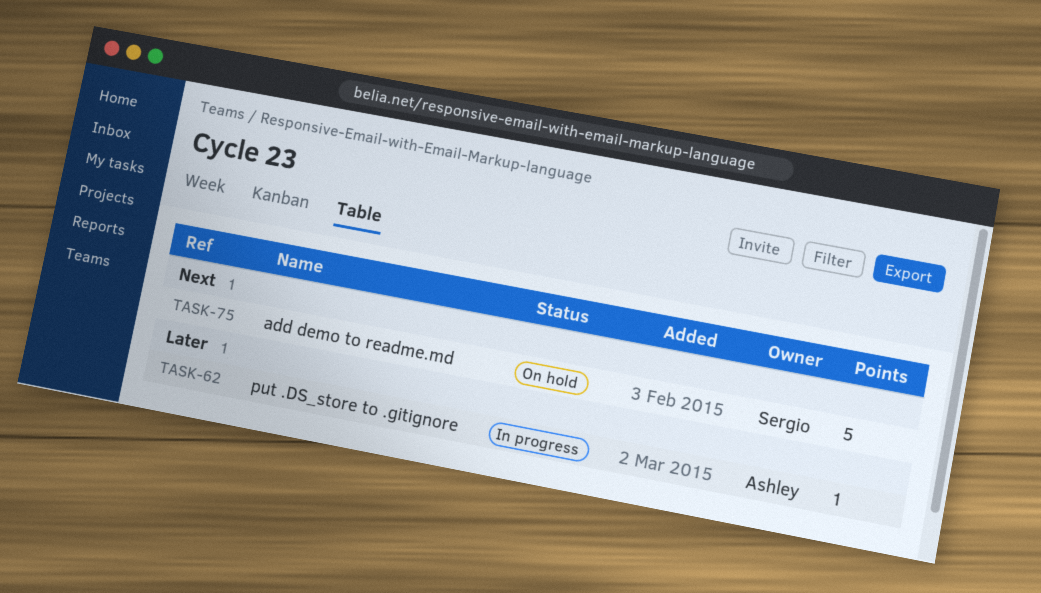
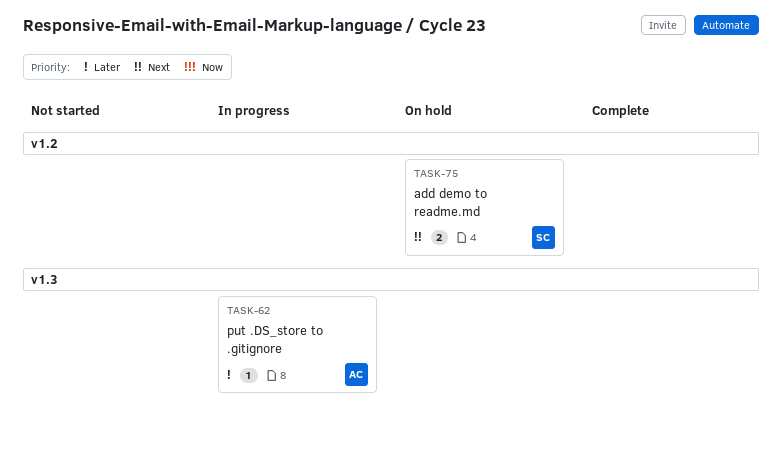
TASK-75, estimate: 5 -> 2

